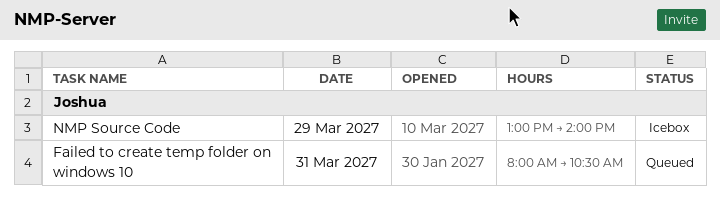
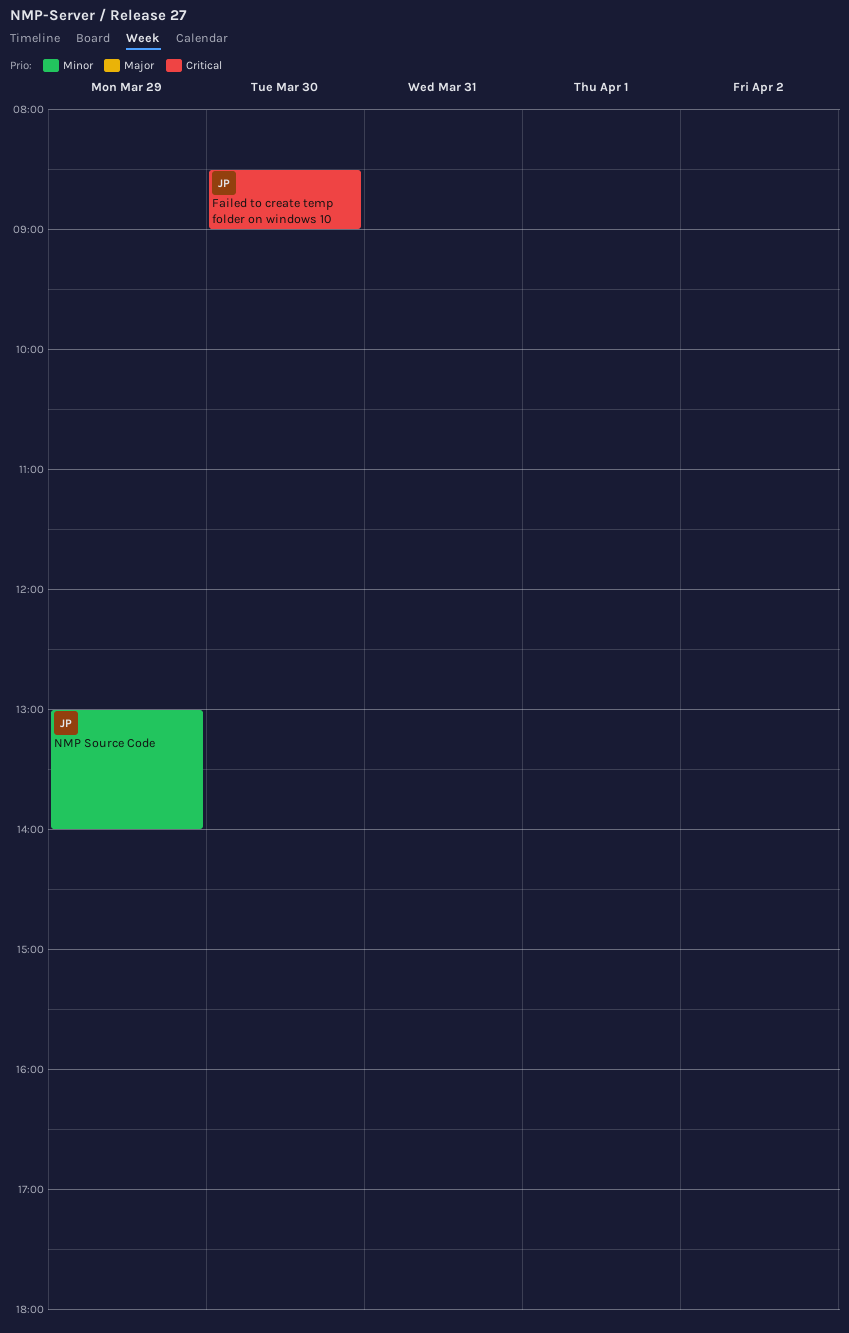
Failed to create temp folder on windows 10, day: Mar 31 -> Mar 30
Failed to create temp folder on windows 10, begins: 08:00 -> 08:30
Failed to create temp folder on windows 10, ends: 10:30 -> 09:00

